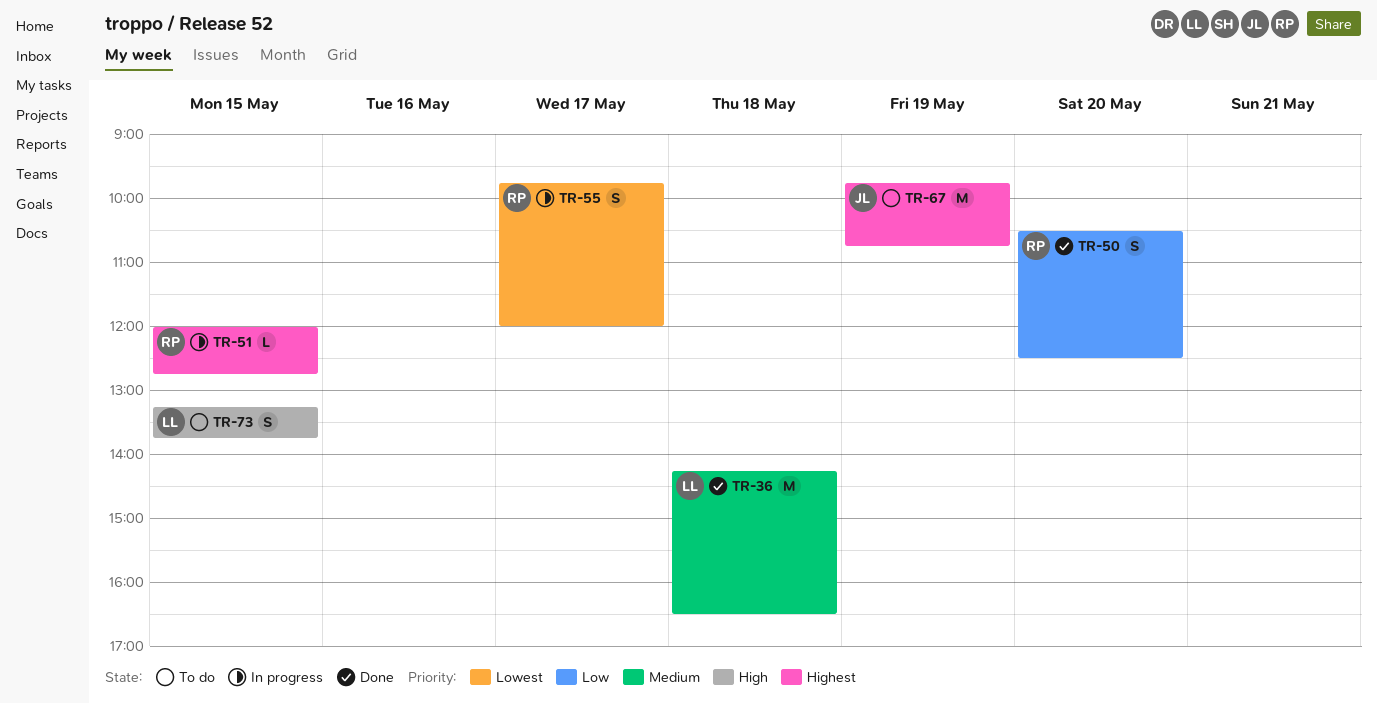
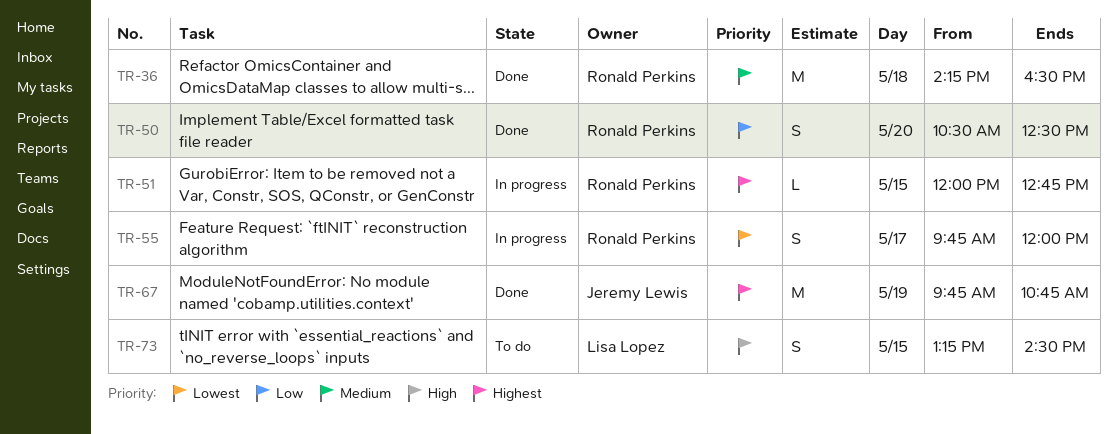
TR-36, owner: Lisa Lopez -> Ronald Perkins
TR-67, status: To do -> Done
TR-73, ends: 13:45 -> 14:30

